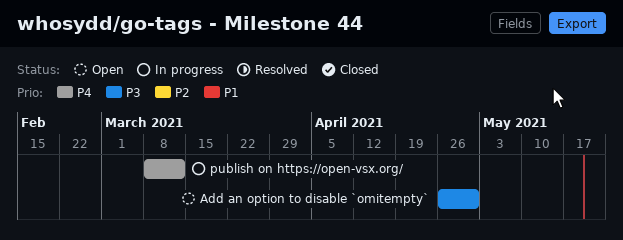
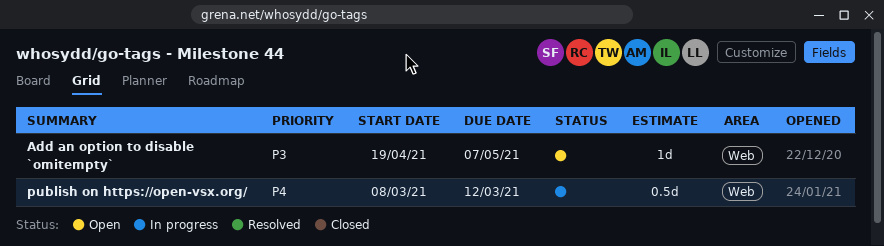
Add an option to disable `omitempty`, start: Apr 26 -> Apr 19
Add an option to disable `omitempty`, due: Apr 30 -> May 7

